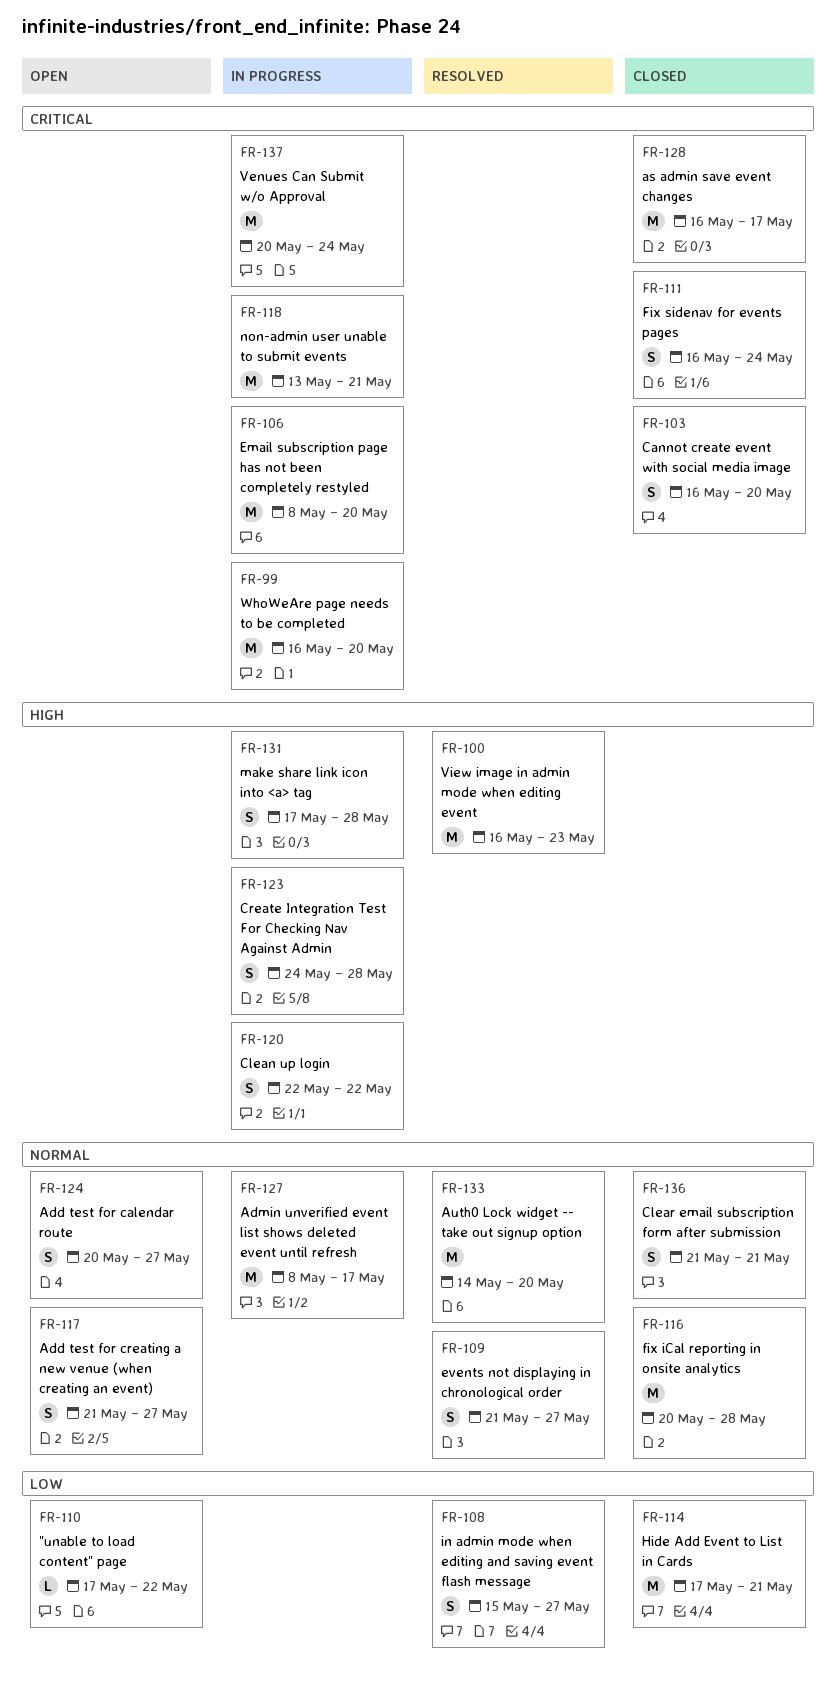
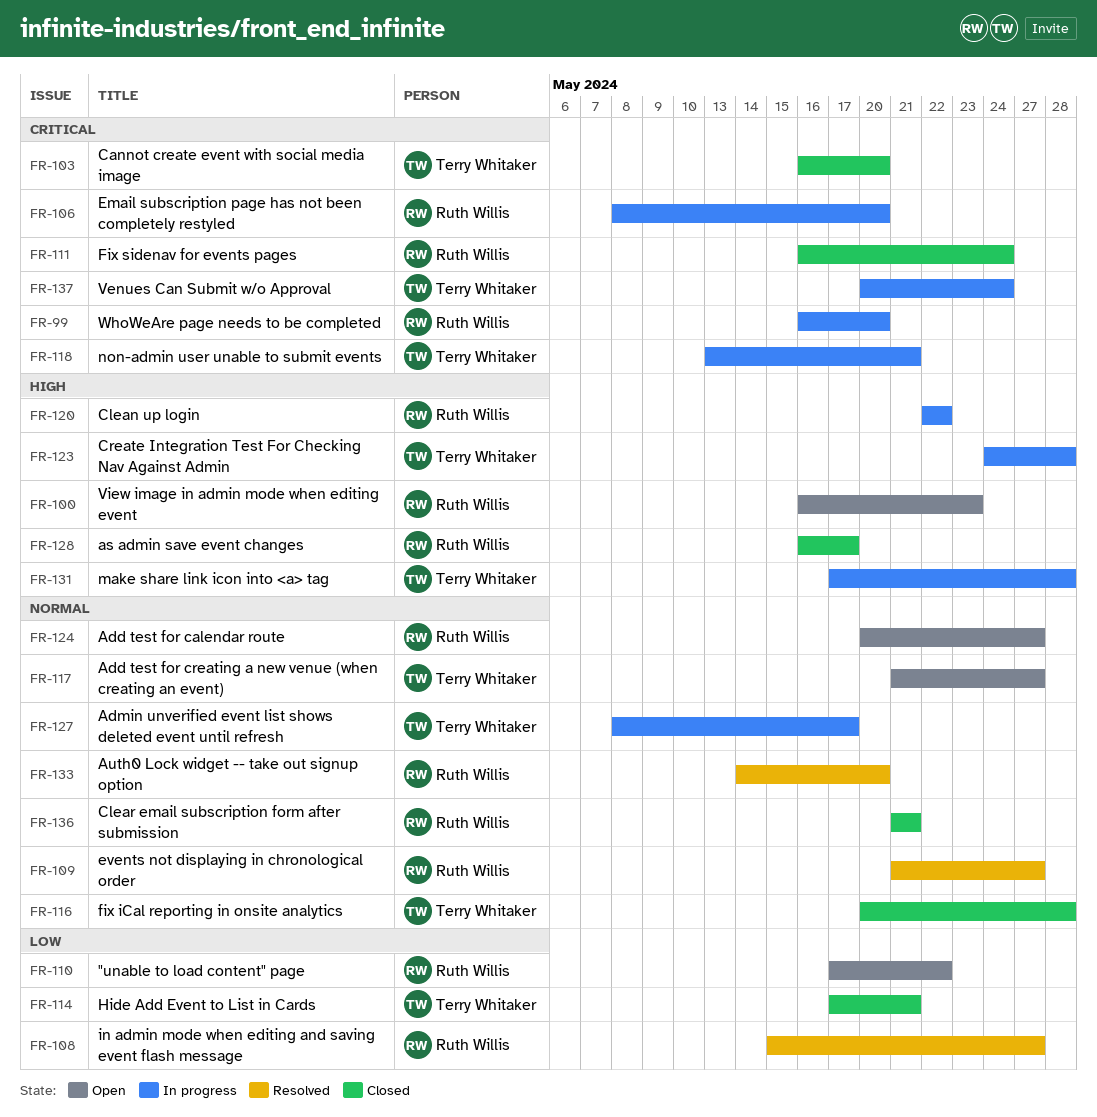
FR-100, status: Resolved -> Open
FR-128, priority: Critical -> High

